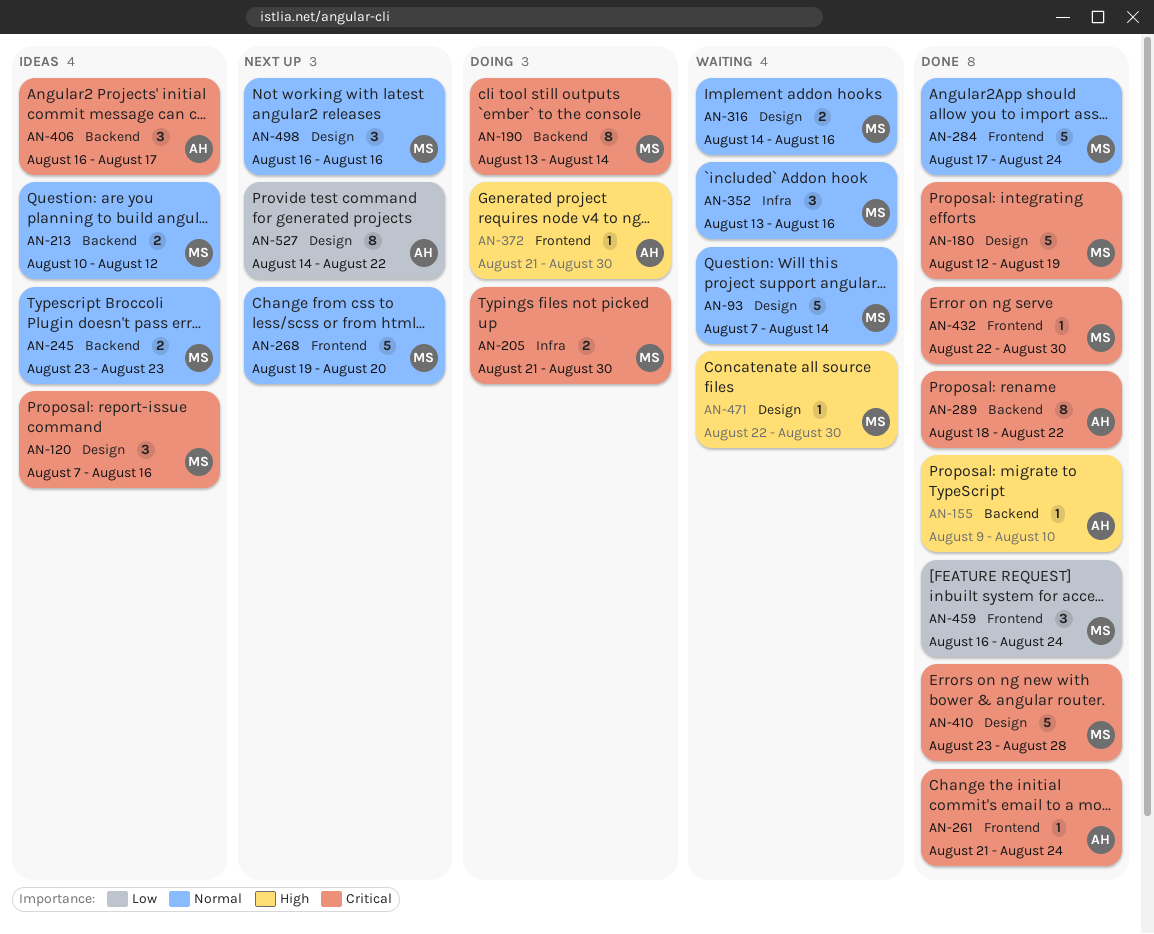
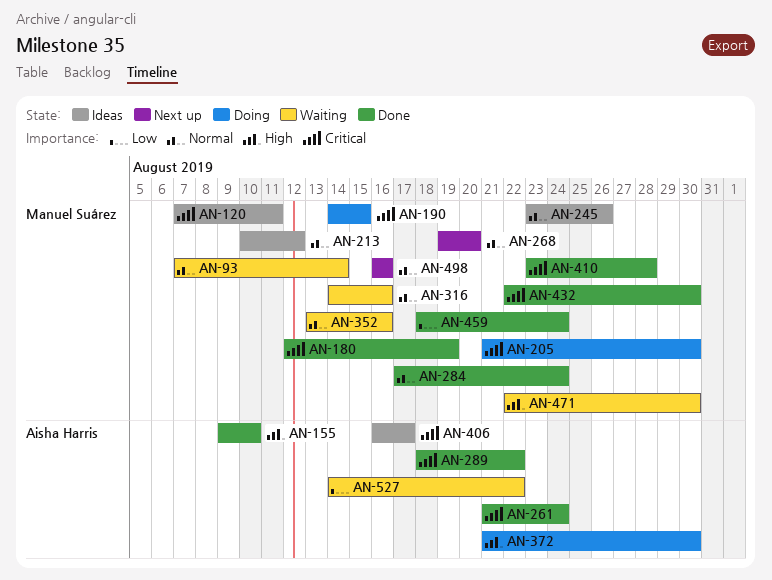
AN-120, due: Aug 16 -> Aug 11
AN-190, start: Aug 13 -> Aug 14
AN-190, due: Aug 14 -> Aug 15
AN-245, due: Aug 23 -> Aug 26
AN-459, start: Aug 16 -> Aug 18
AN-527, status: Next up -> Waiting

